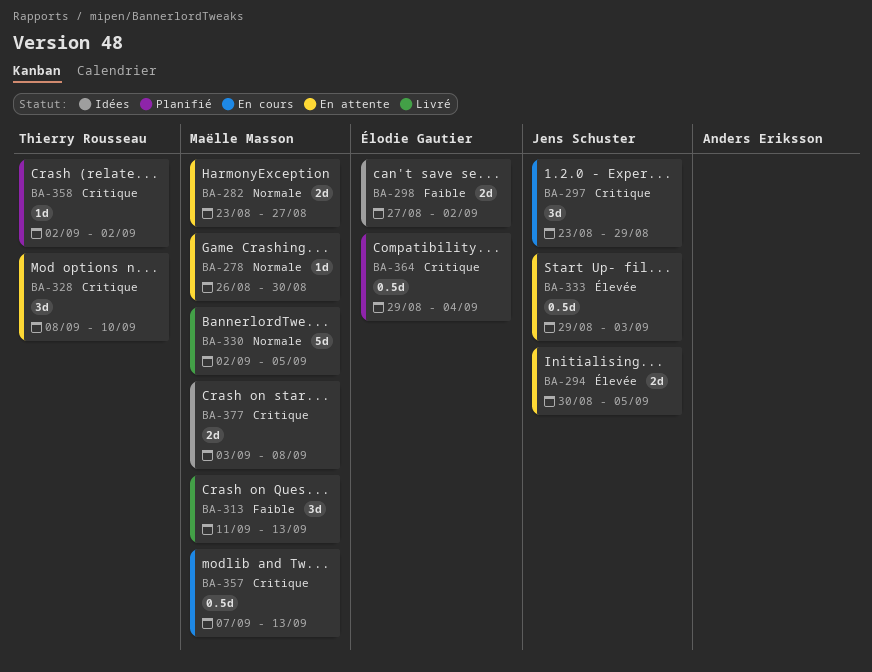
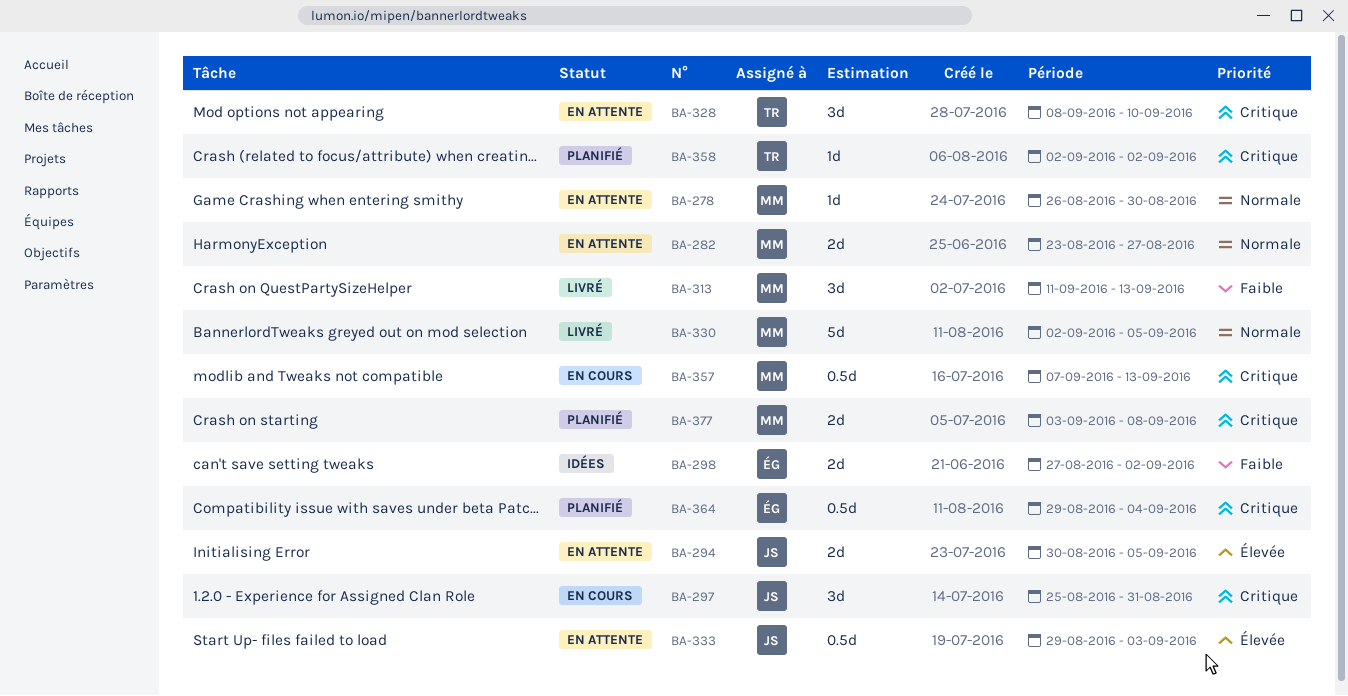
BA-297, start: Aug 23 -> Aug 25
BA-297, due: Aug 29 -> Aug 31
BA-377, status: Idées -> Planifié

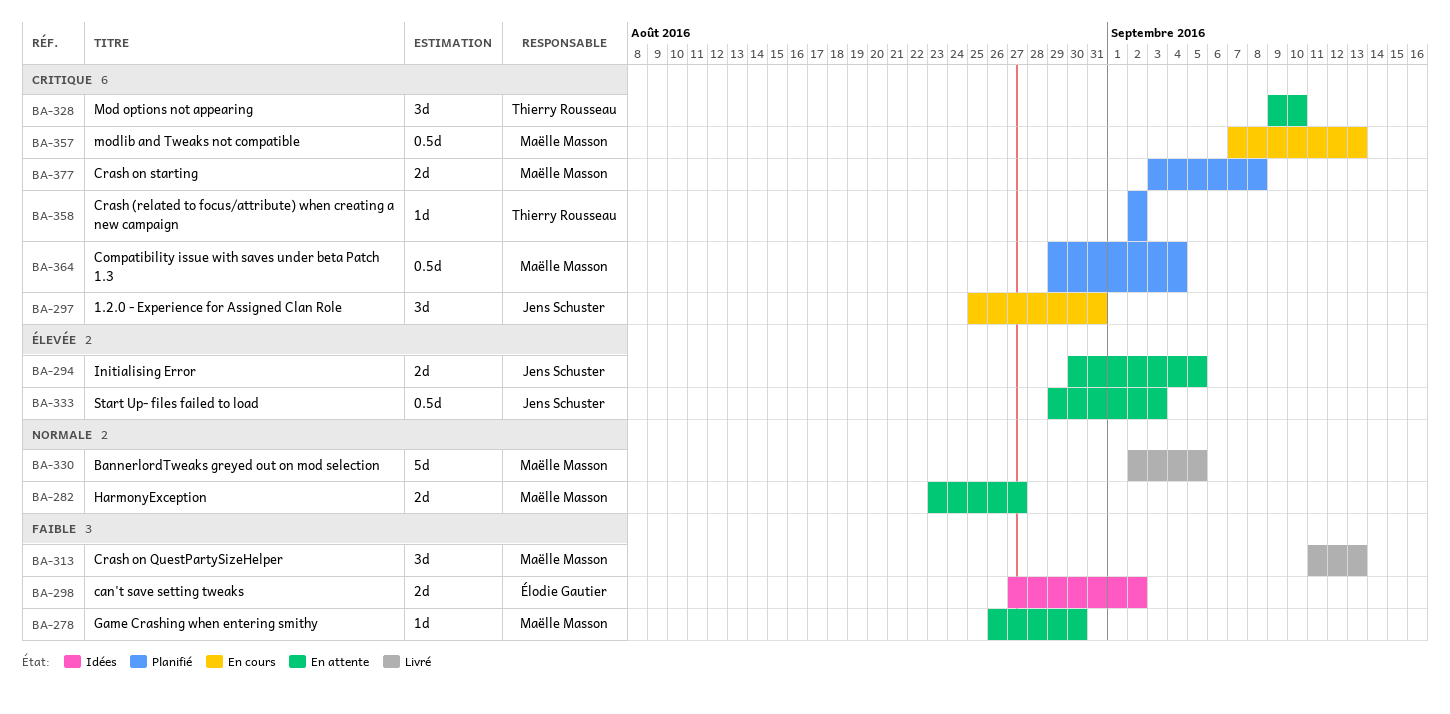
BA-278, priority: Normale -> Faible
BA-328, start: Sep 8 -> Sep 9
BA-364, owner: Élodie Gautier -> Maëlle Masson

